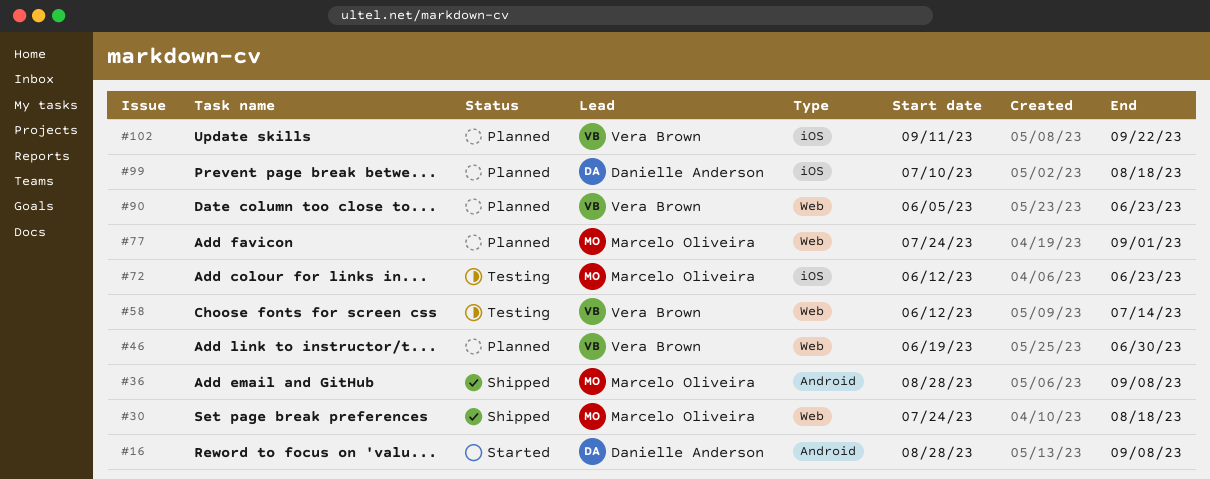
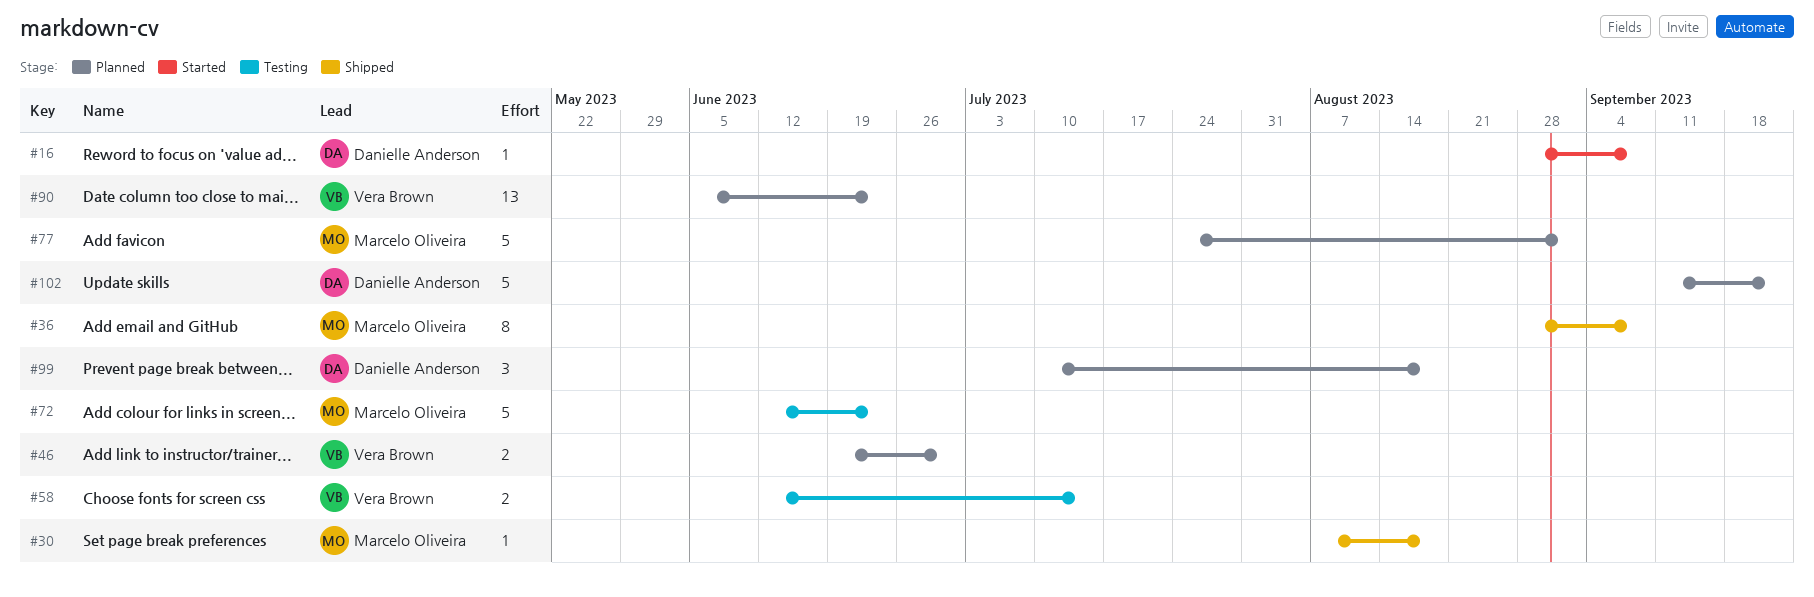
#30, start: Jul 24 -> Aug 7
#102, owner: Vera Brown -> Danielle Anderson

